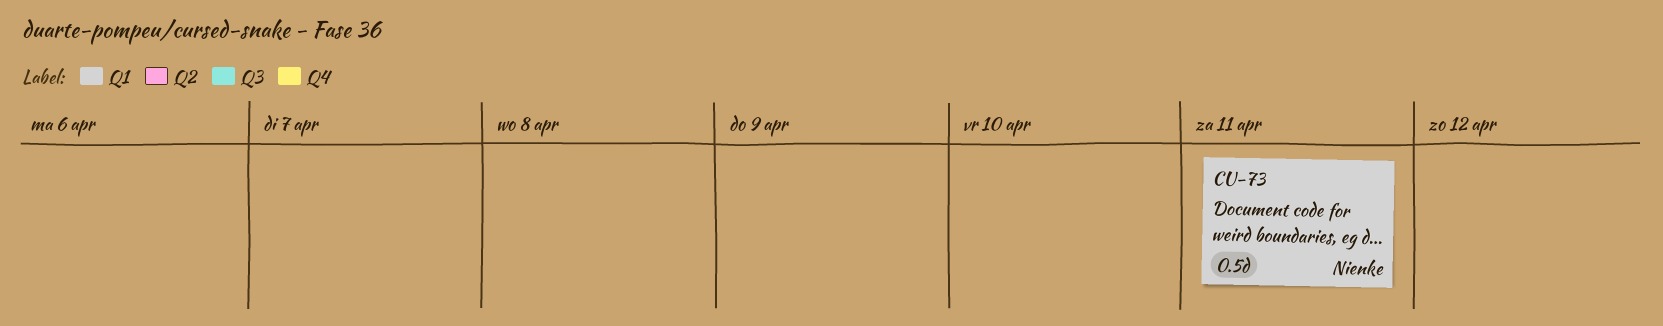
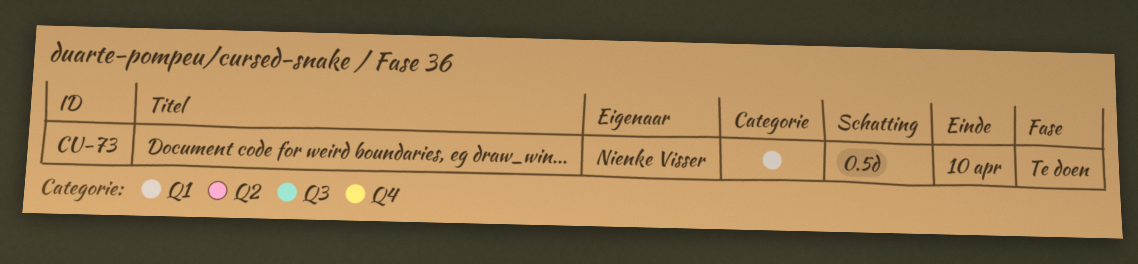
CU-73, due: Apr 11 -> Apr 10

